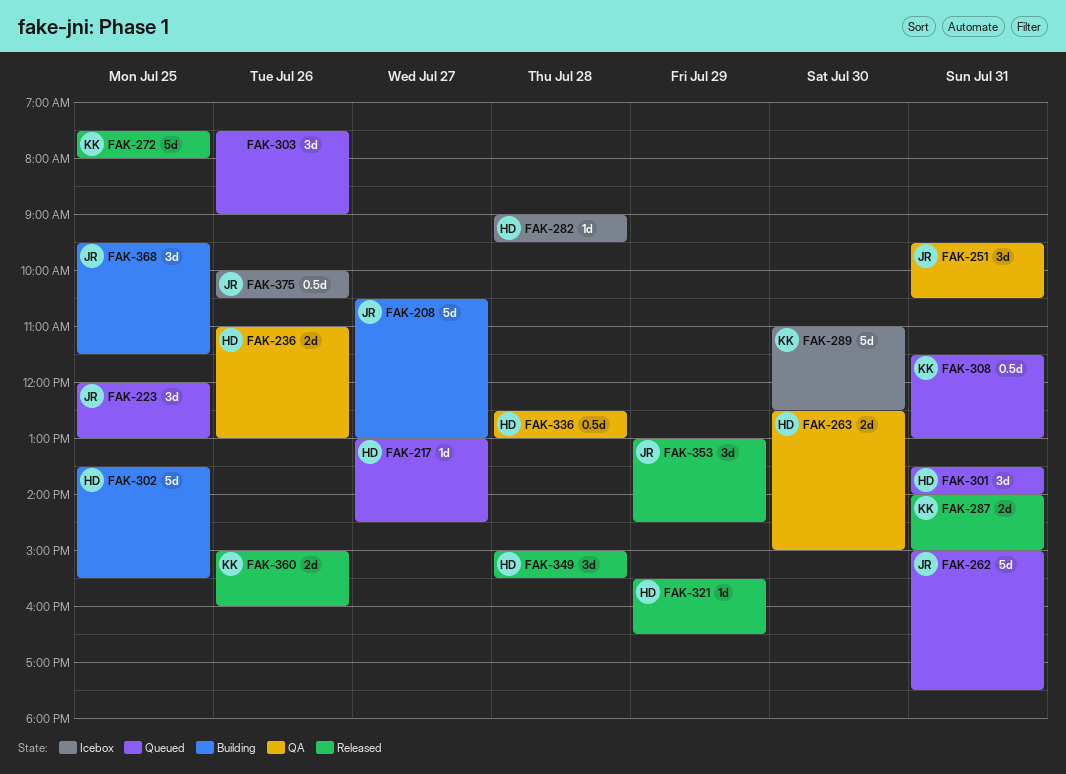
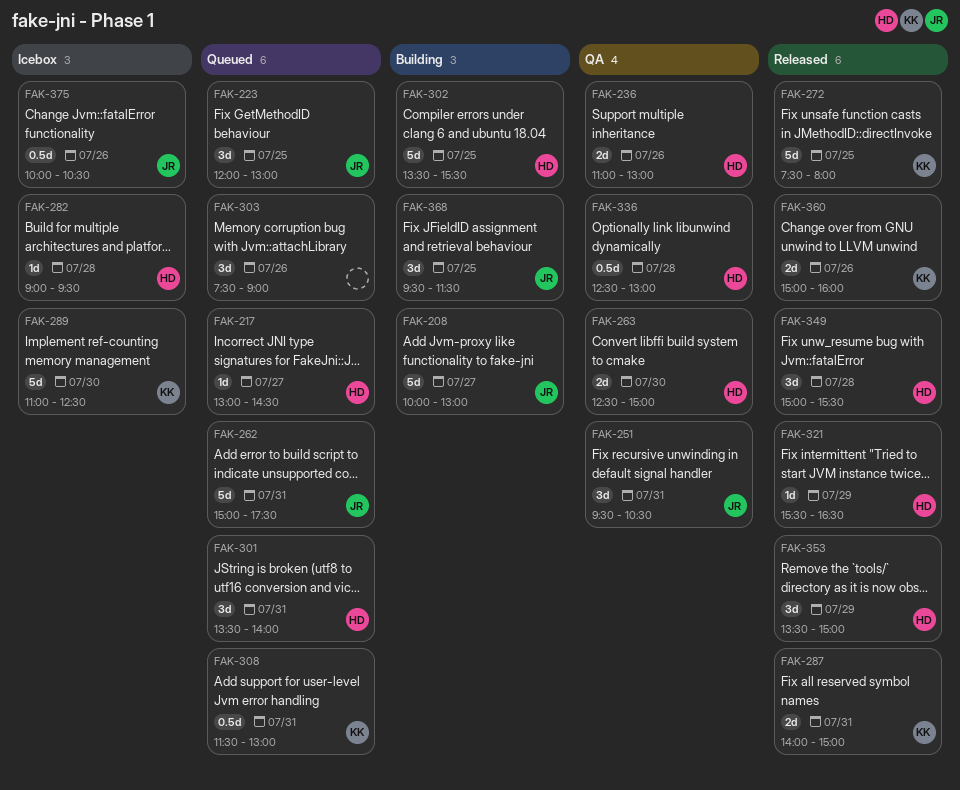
FAK-208, begins: 10:30 -> 10:00
FAK-353, owner: JR -> HD
FAK-353, begins: 13:00 -> 13:30
FAK-353, ends: 14:30 -> 15:00

